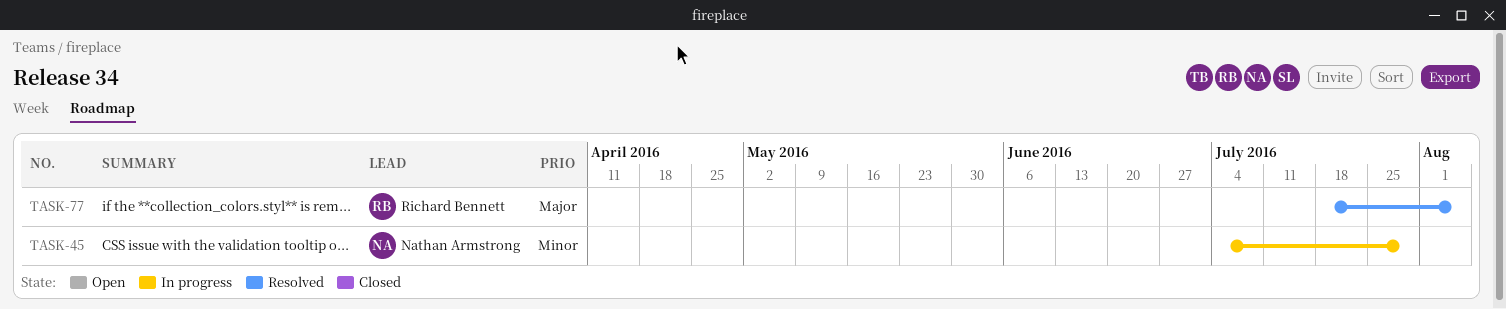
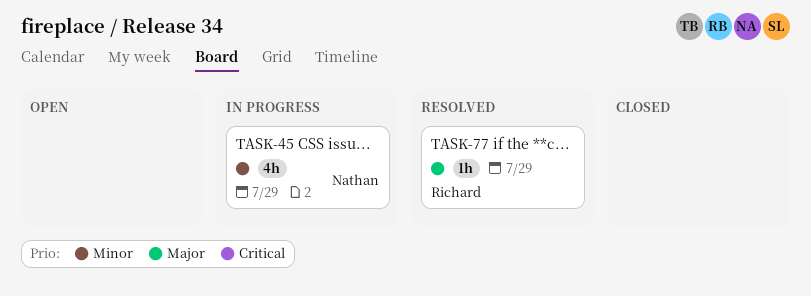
TASK-77, due: Aug 5 -> Jul 29

